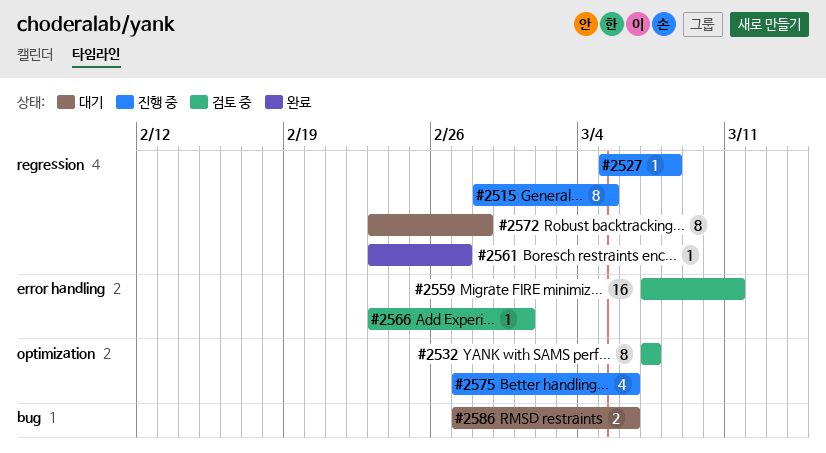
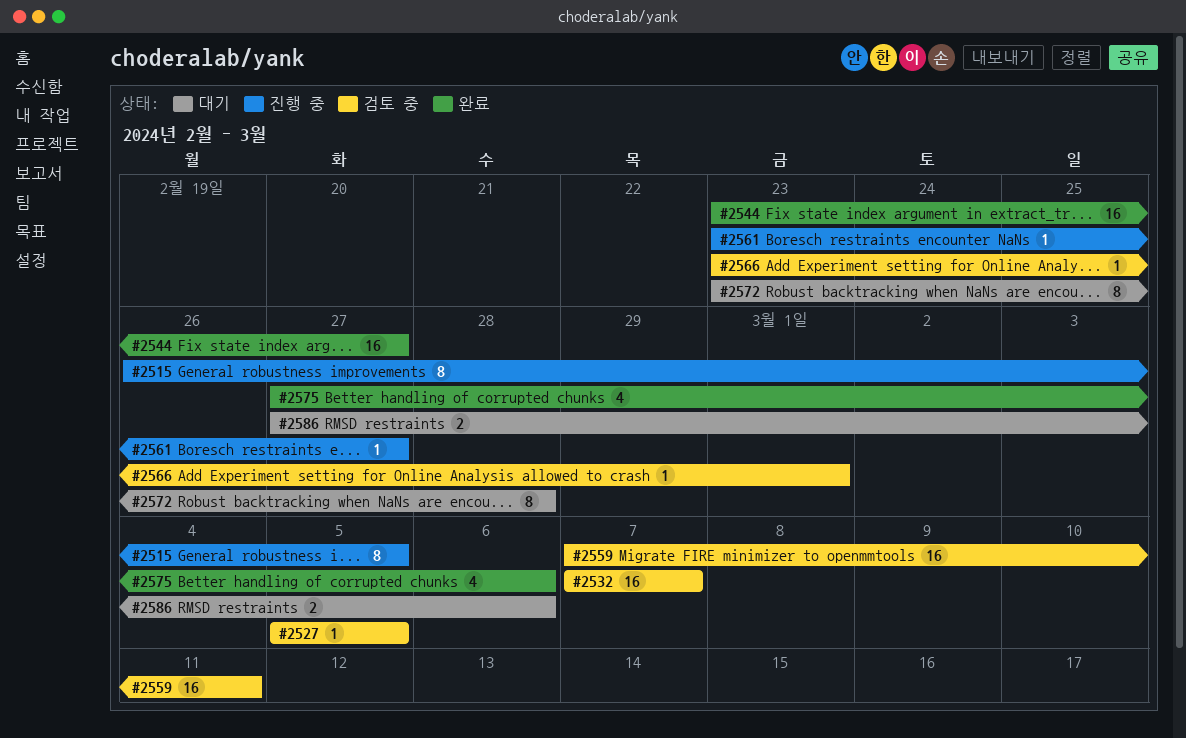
#2515, start: Feb 28 -> Feb 26
#2527, status: 진행 중 -> 검토 중
#2527, due: Mar 8 -> Mar 5
#2532, estimate: 8 -> 16
#2544: none -> present
#2561, status: 완료 -> 진행 중
#2575, status: 진행 중 -> 완료

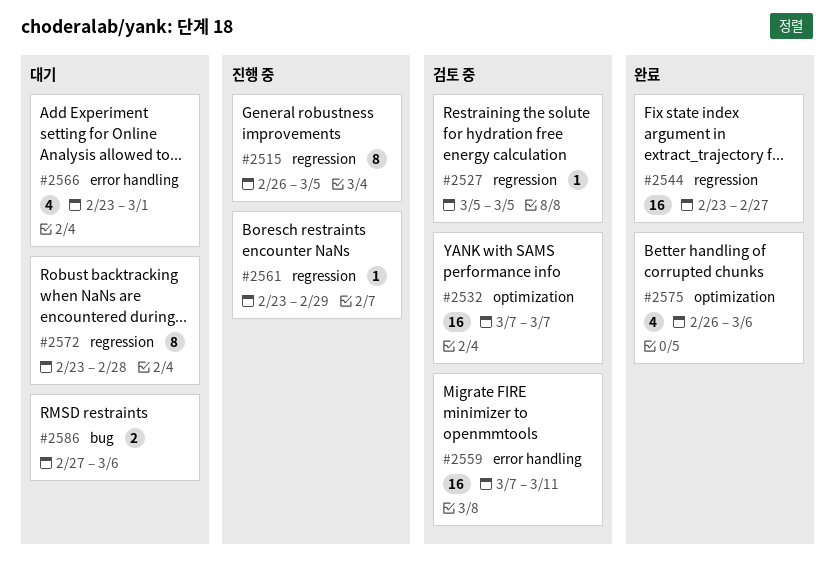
#2561, due: Feb 27 -> Feb 29
#2566, status: 검토 중 -> 대기
#2566, estimate: 1 -> 4
#2575, start: Feb 27 -> Feb 26

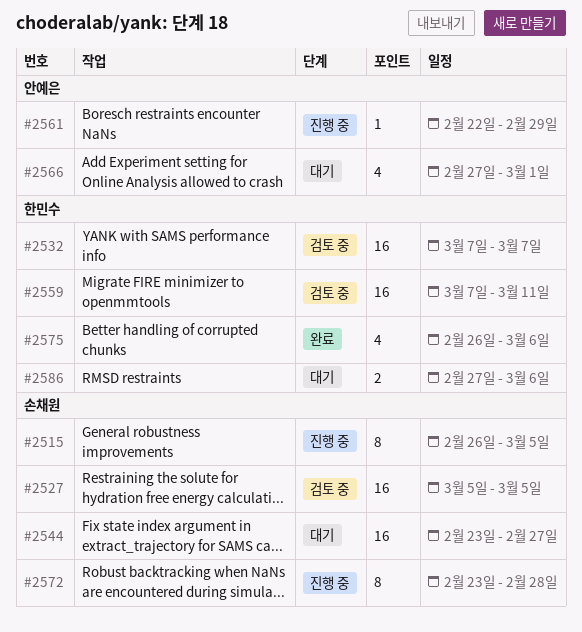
#2527, estimate: 1 -> 16
#2544, status: 완료 -> 대기
#2561, start: Feb 23 -> Feb 22
#2566, start: Feb 23 -> Feb 27
#2572, status: 대기 -> 진행 중

